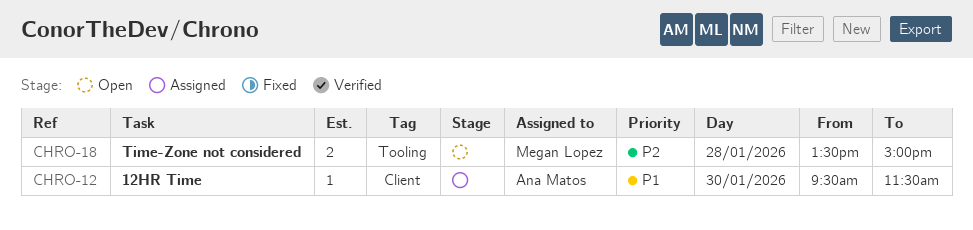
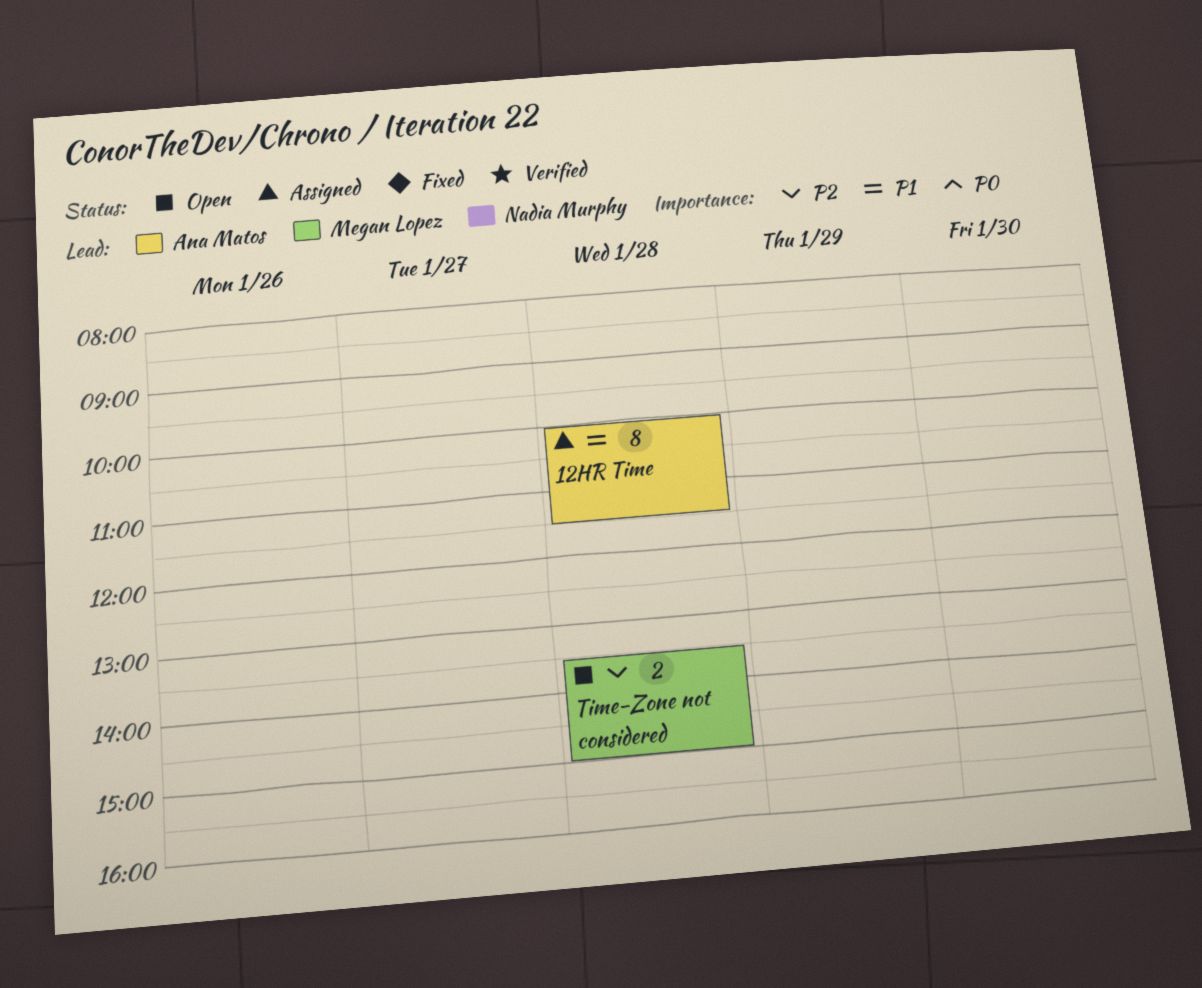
12HR Time, estimate: 1 -> 8
12HR Time, day: Jan 30 -> Jan 28
12HR Time, begins: 09:30 -> 10:00

